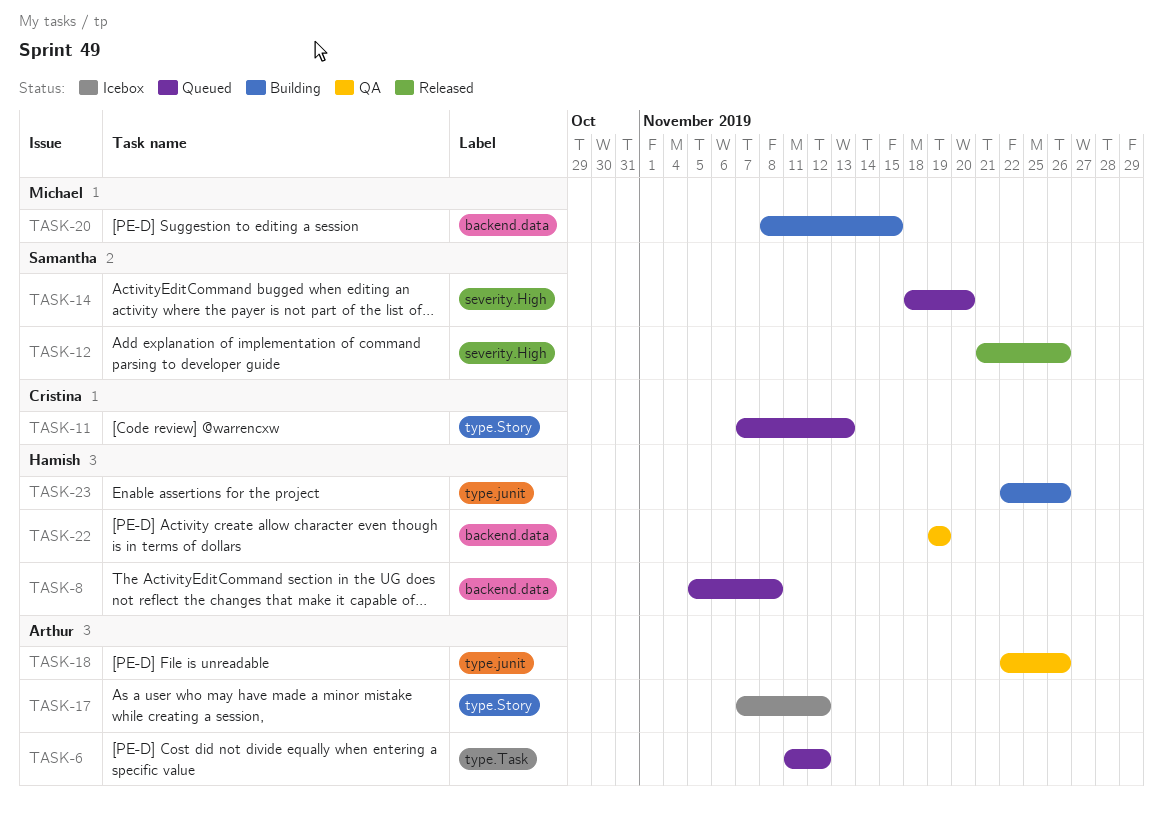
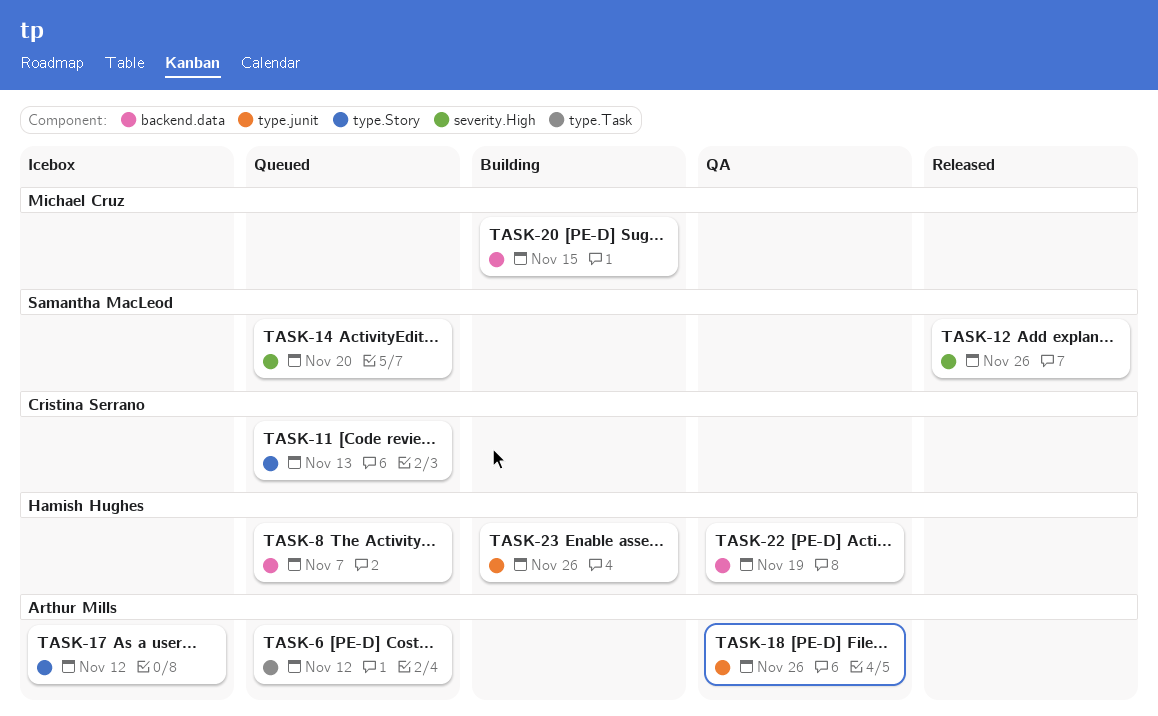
TASK-8, due: Nov 8 -> Nov 7

